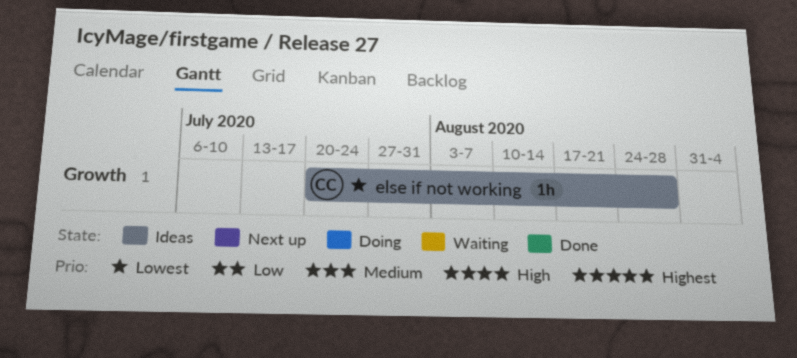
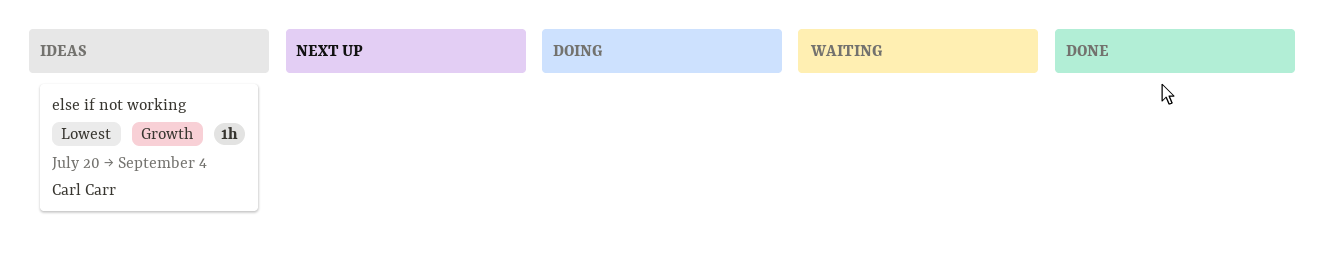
else if not working, due: Aug 28 -> Sep 4

